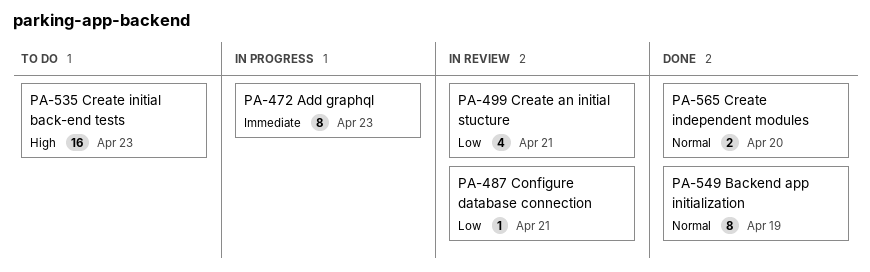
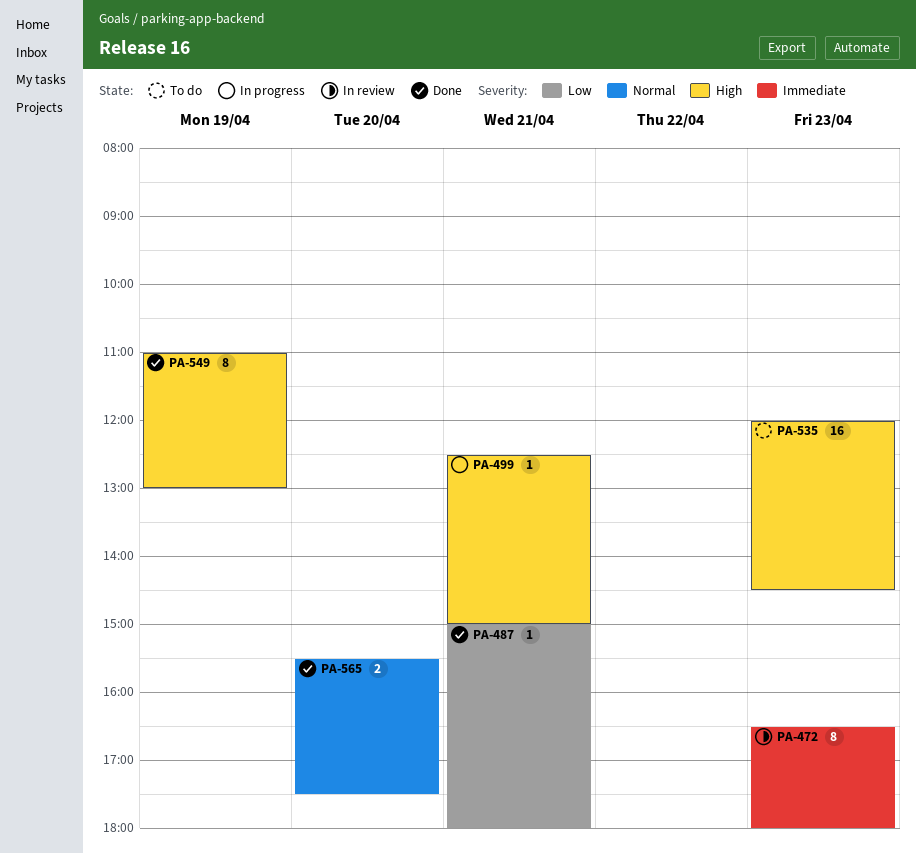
PA-472, status: In progress -> In review
PA-487, status: In review -> Done
PA-499, status: In review -> In progress
PA-499, priority: Low -> High
PA-499, estimate: 4 -> 1
PA-549, priority: Normal -> High

